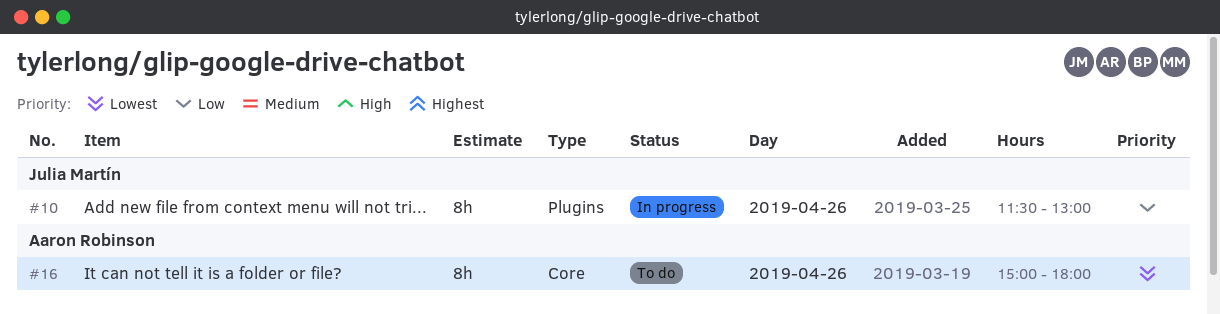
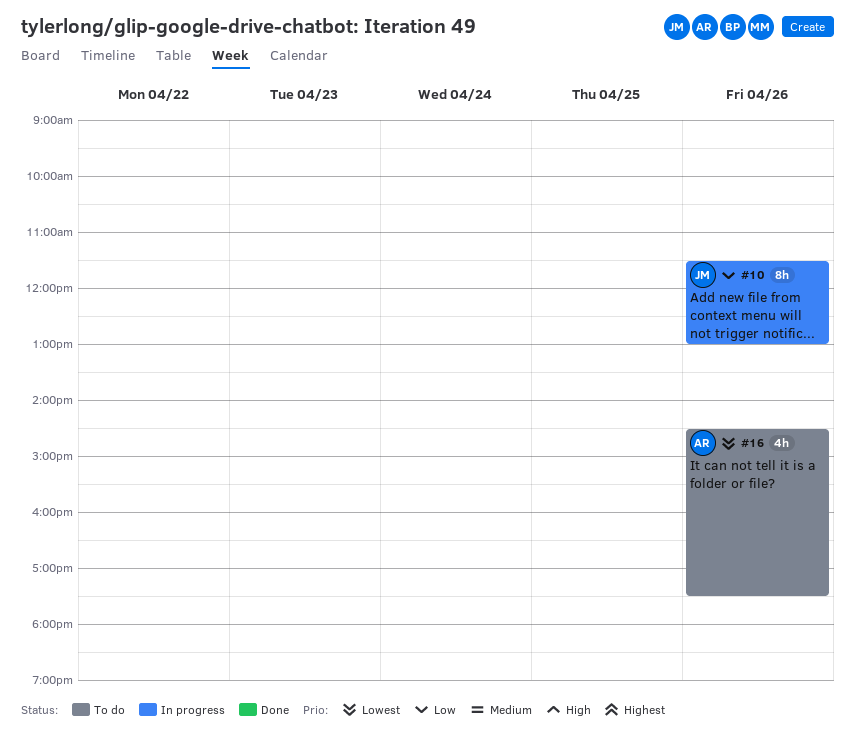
#16, estimate: 8h -> 4h
#16, begins: 15:00 -> 14:30
#16, ends: 18:00 -> 17:30

